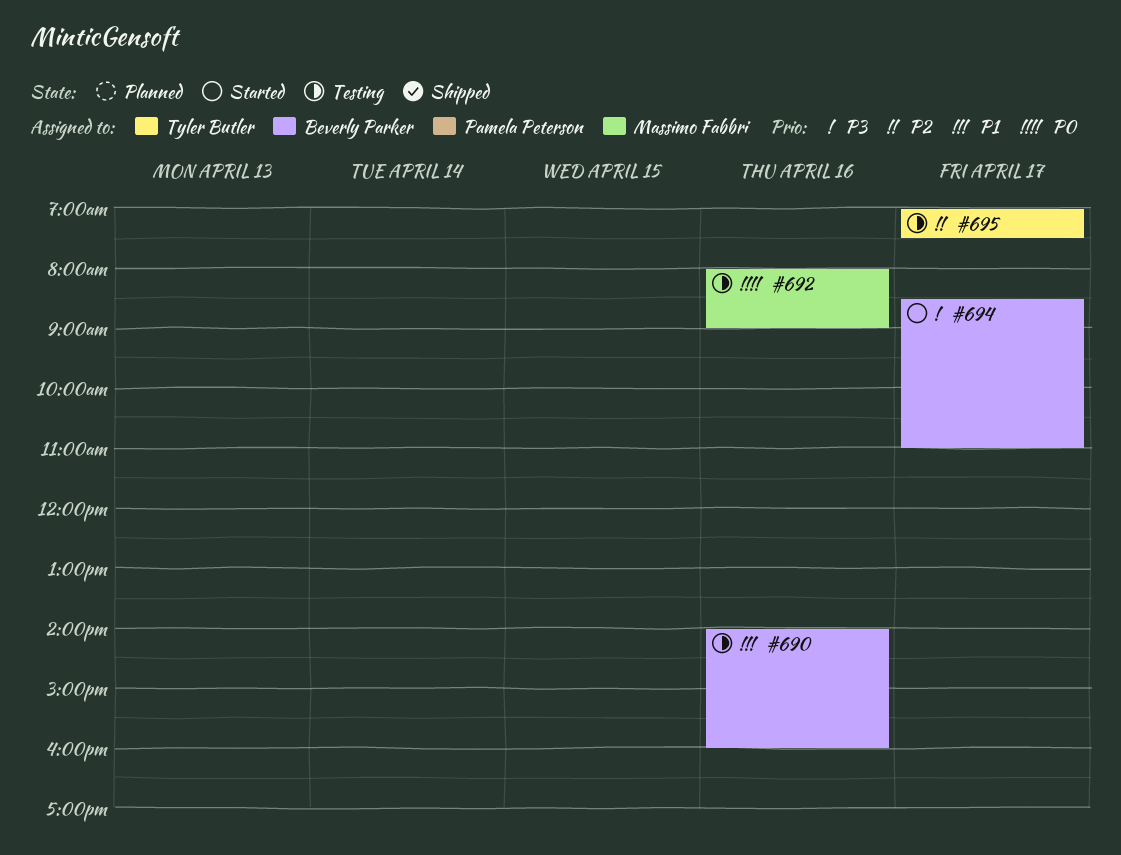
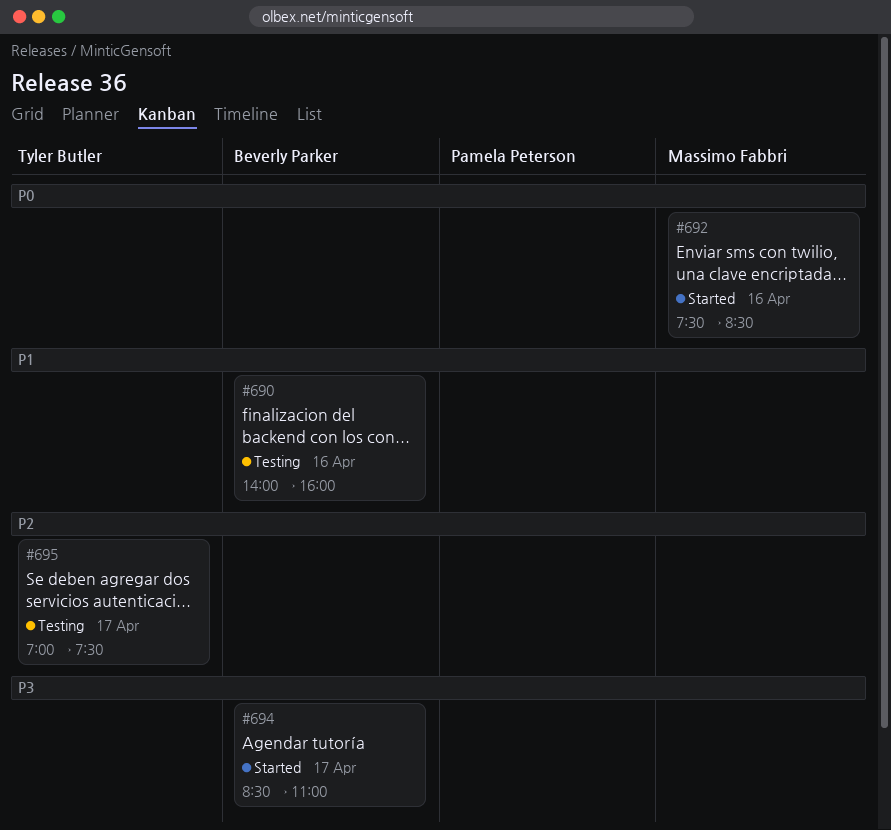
#692, status: Testing -> Started
#692, begins: 08:00 -> 07:30
#692, ends: 09:00 -> 08:30

